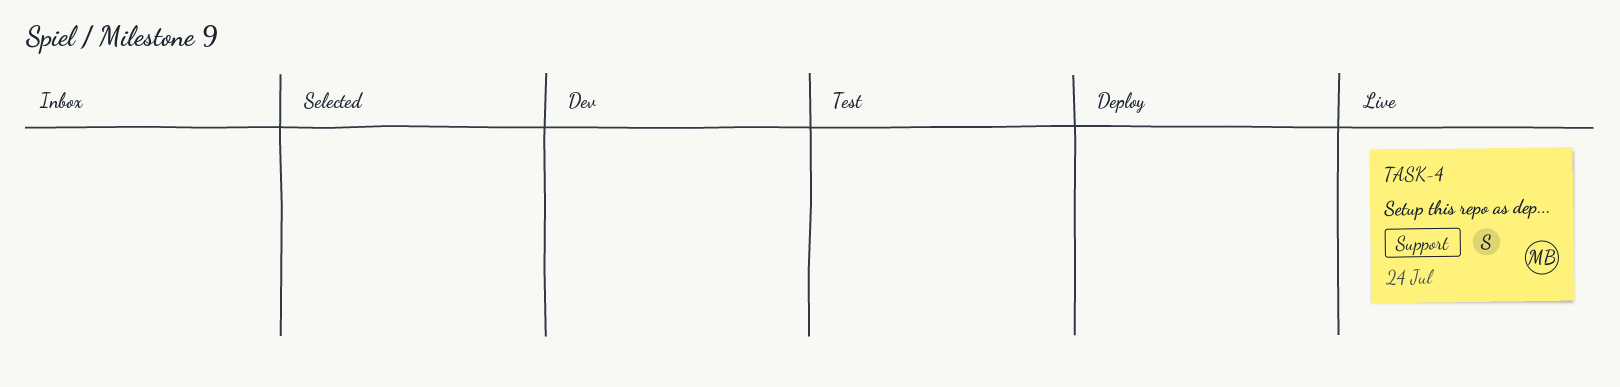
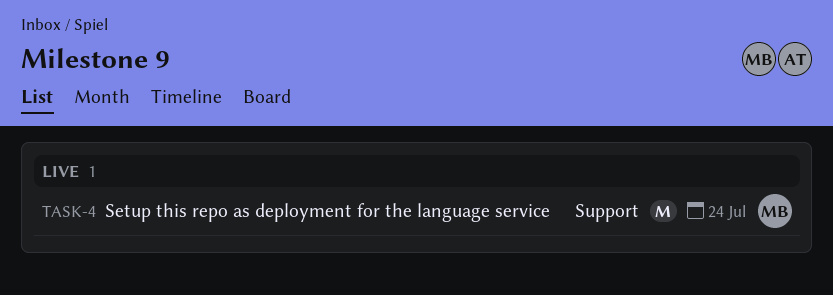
TASK-4, estimate: S -> M

